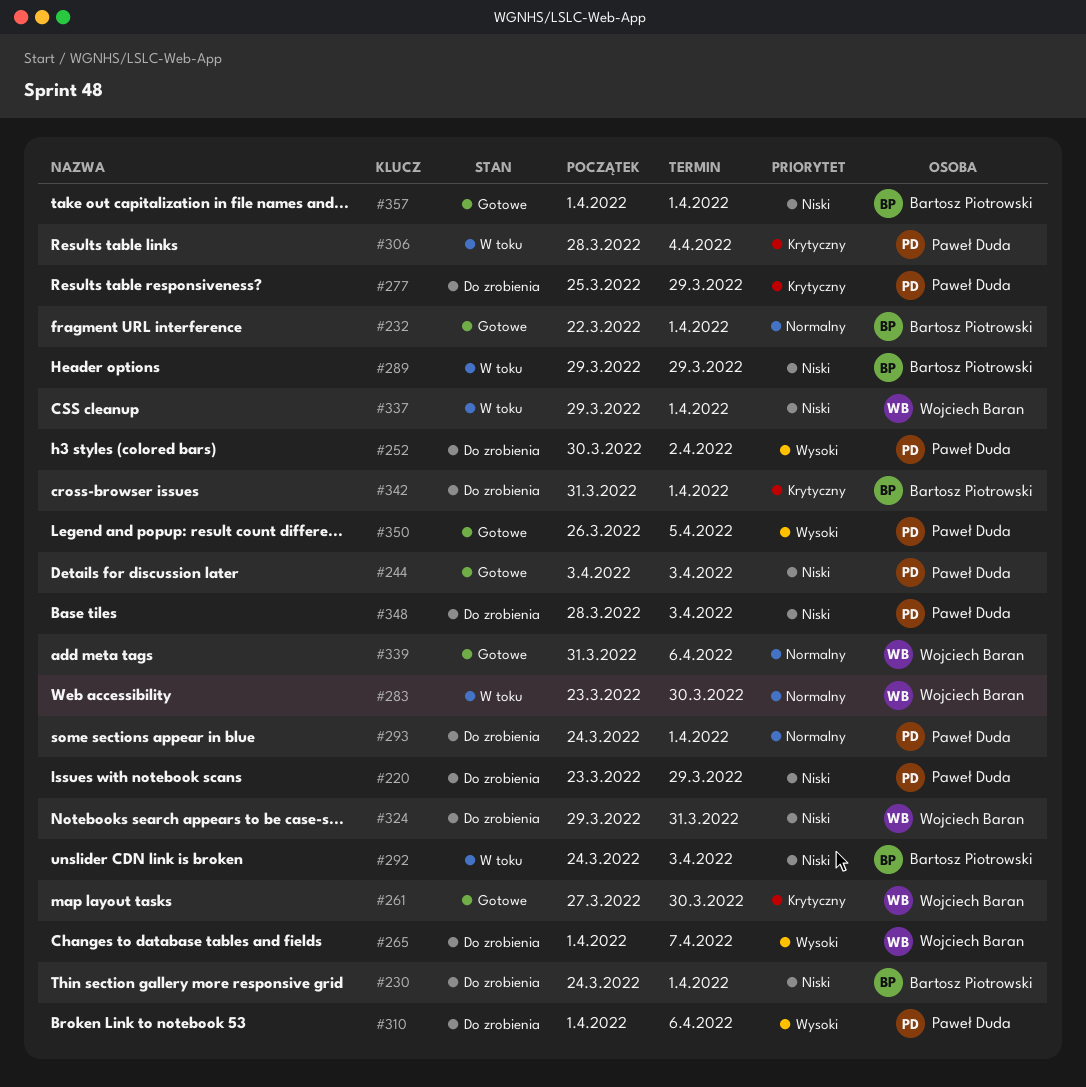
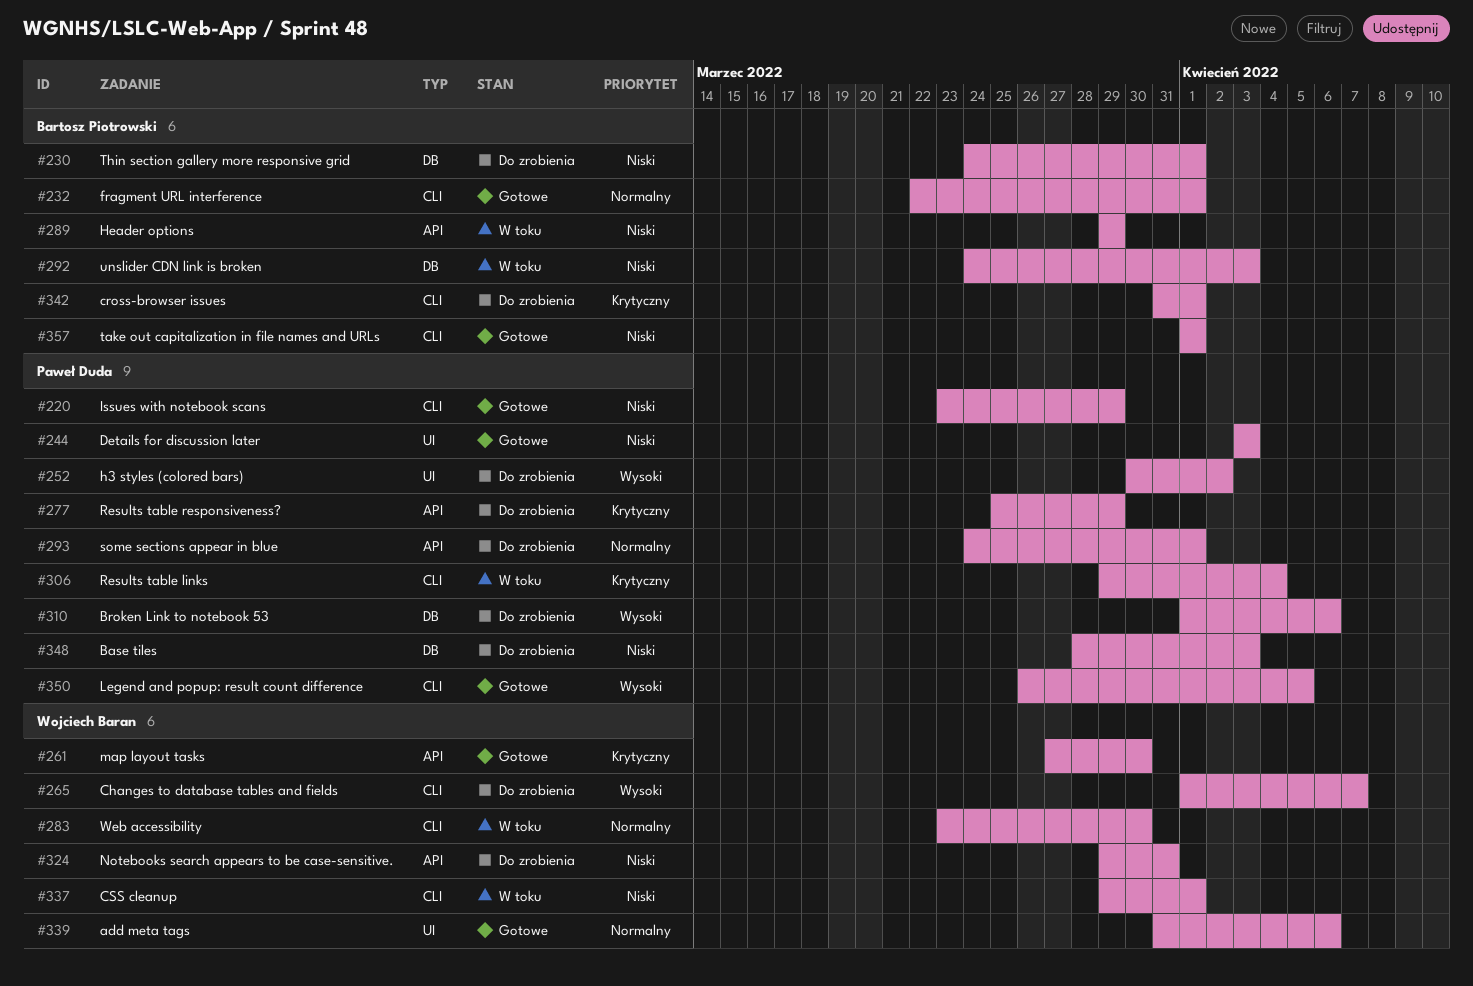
#220, status: Do zrobienia -> Gotowe
#306, start: Mar 28 -> Mar 29

